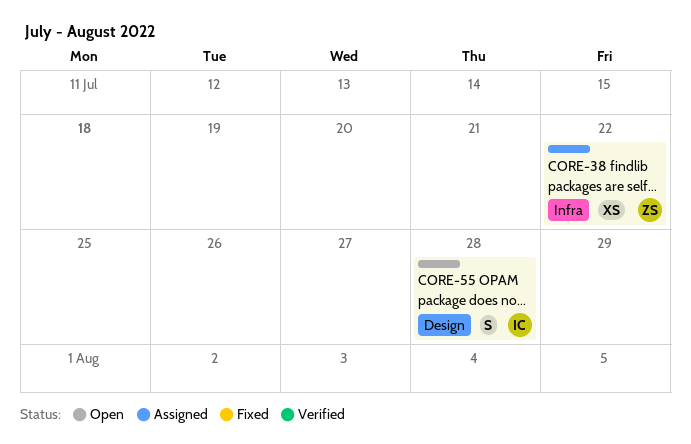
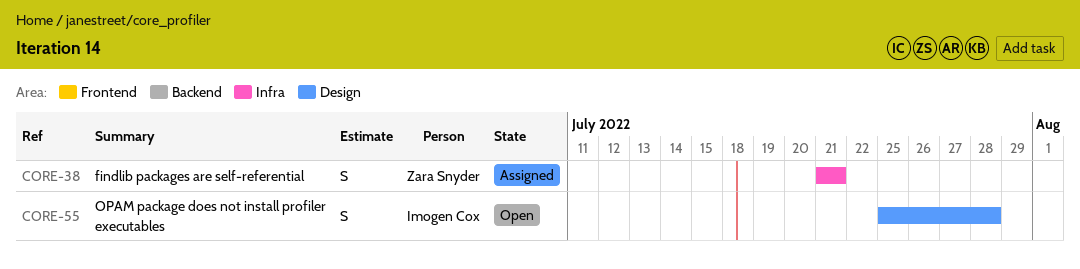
CORE-38, estimate: XS -> S
CORE-38, due: Jul 22 -> Jul 21

